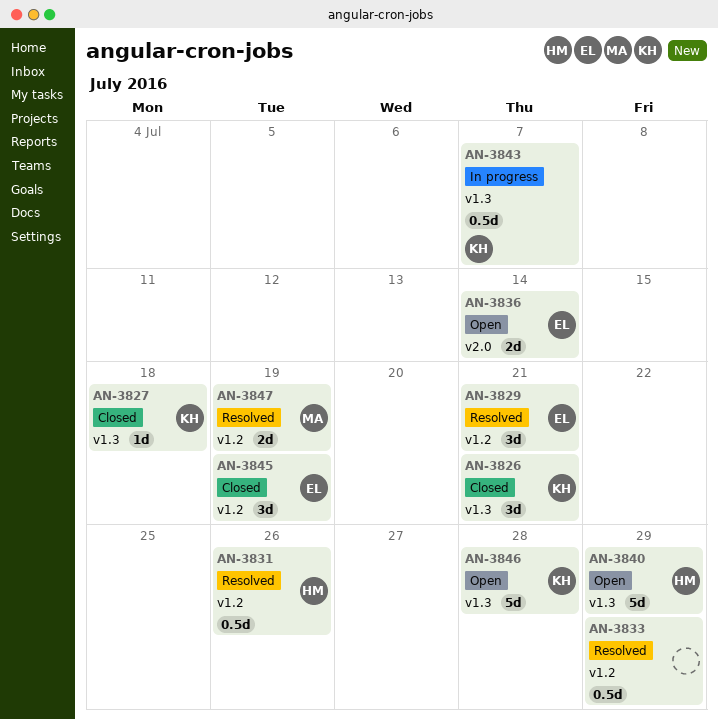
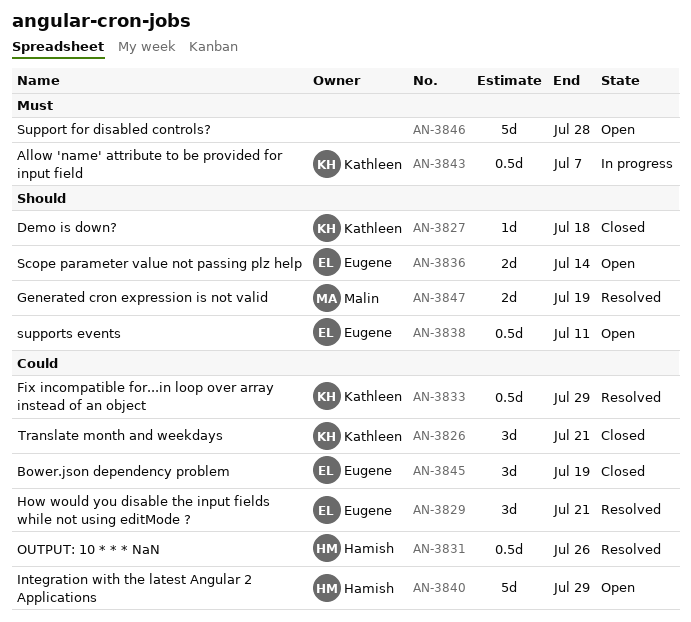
AN-3833, owner: none -> Kathleen
AN-3838: none -> present
AN-3846, owner: Kathleen -> none

